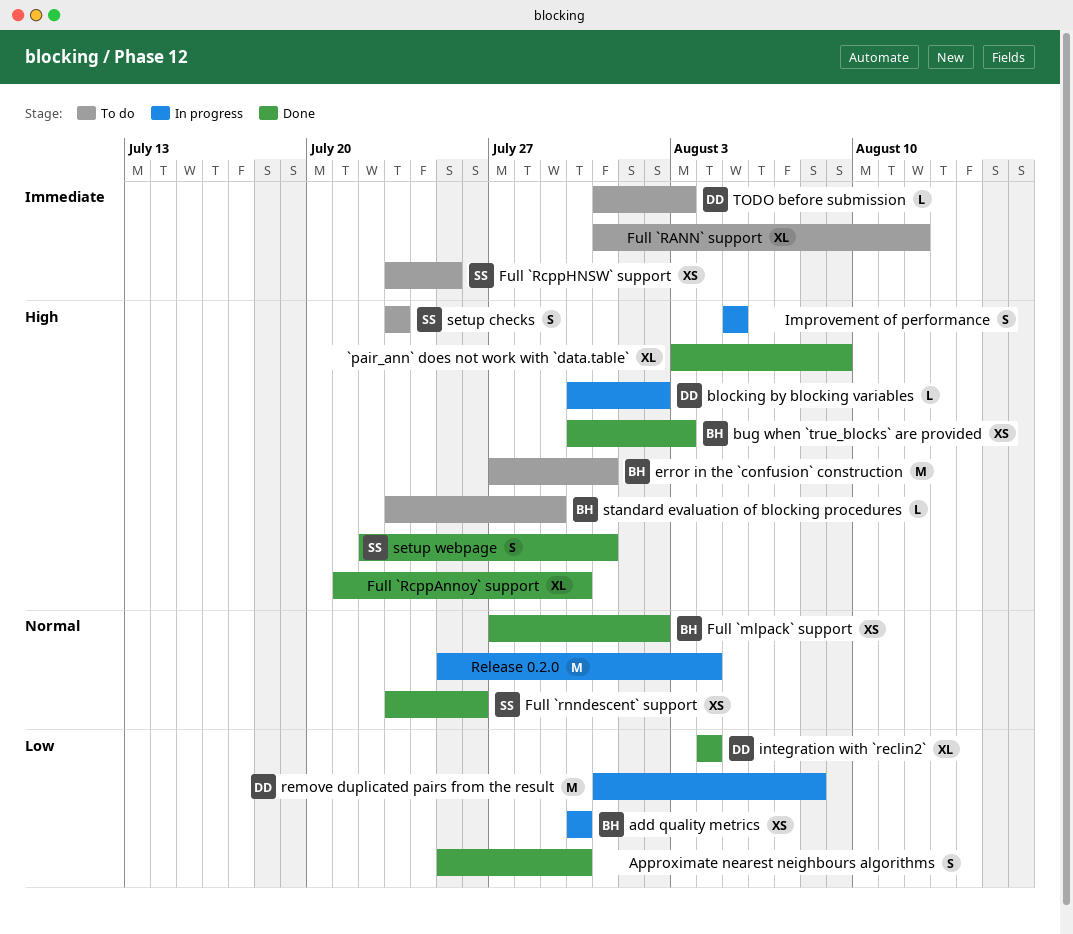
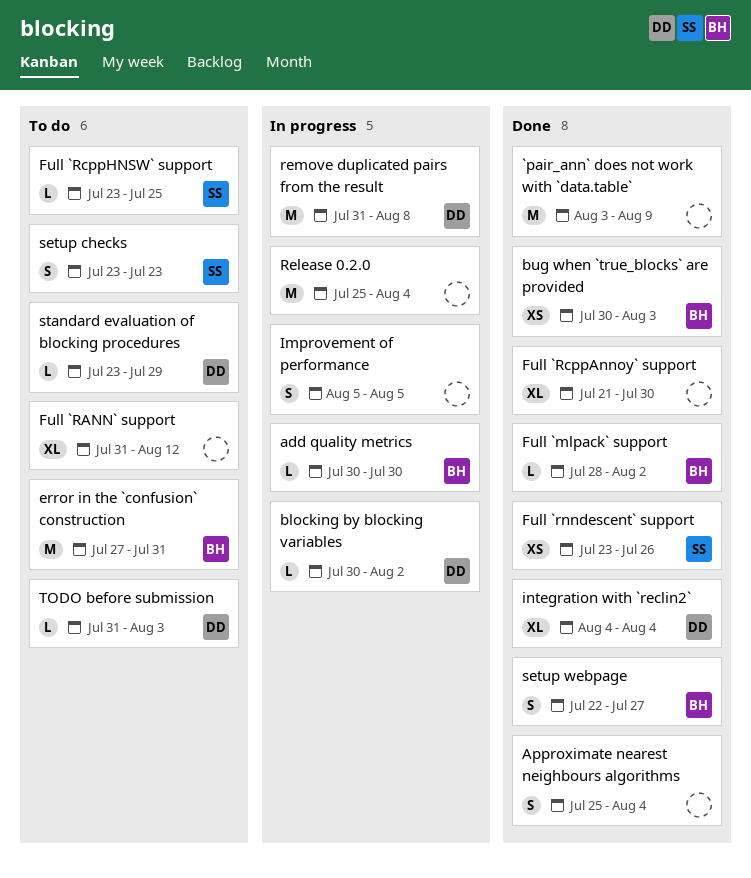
`pair_ann` does not work with `data.table`, estimate: XL -> M
add quality metrics, estimate: XS -> L
Approximate nearest neighbours algorithms, due: Jul 30 -> Aug 4
Full `mlpack` support, estimate: XS -> L
Full `mlpack` support, start: Jul 27 -> Jul 28
Full `RcppHNSW` support, estimate: XS -> L
setup webpage, owner: SS -> BH
setup webpage, due: Jul 31 -> Jul 27
standard evaluation of blocking procedures, owner: BH -> DD

